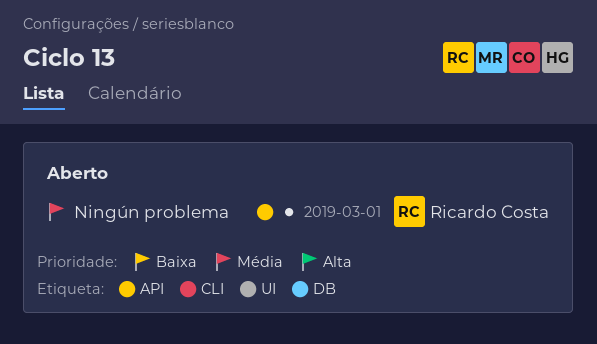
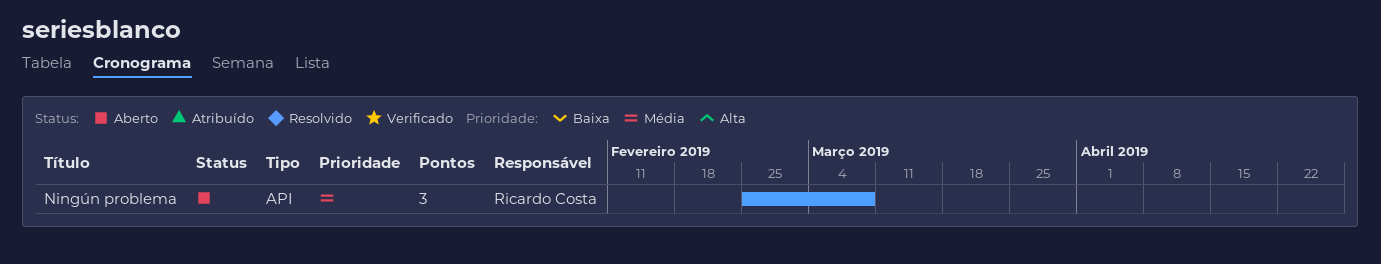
Ningún problema, estimate: 1 -> 3
Ningún problema, due: Mar 1 -> Mar 8

